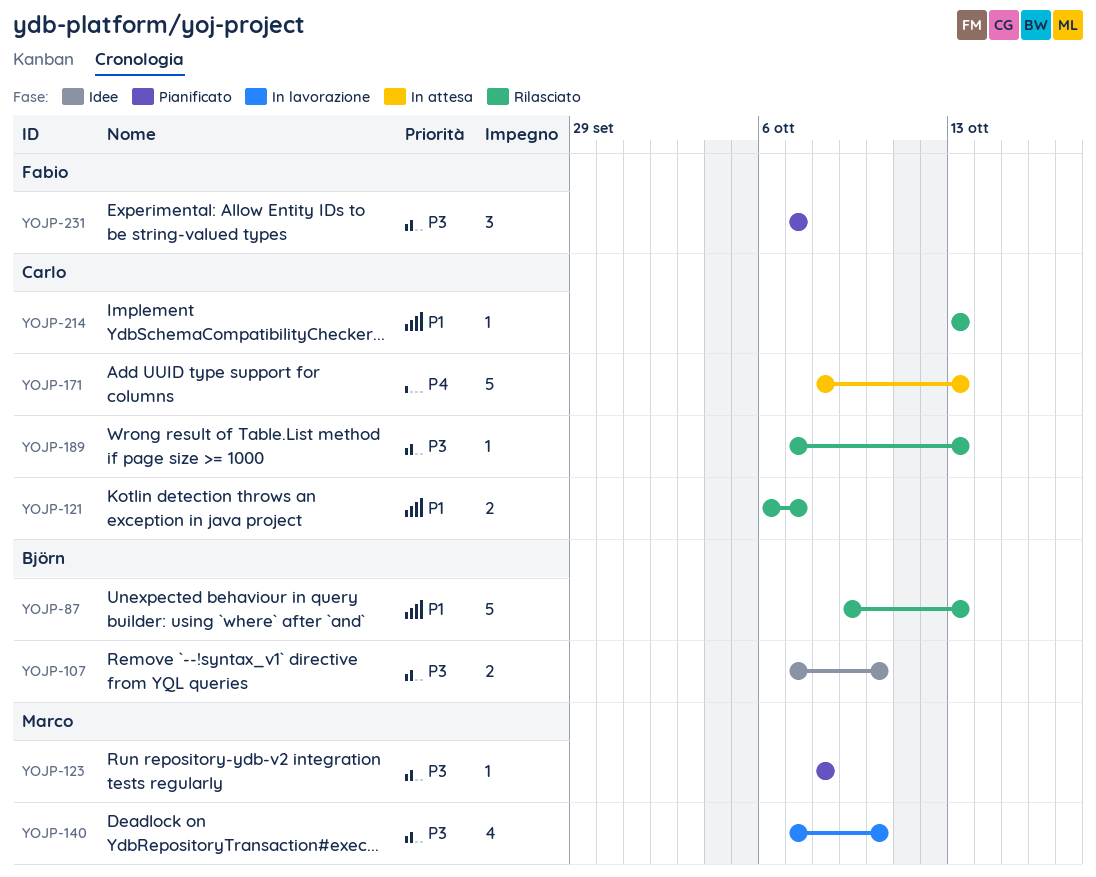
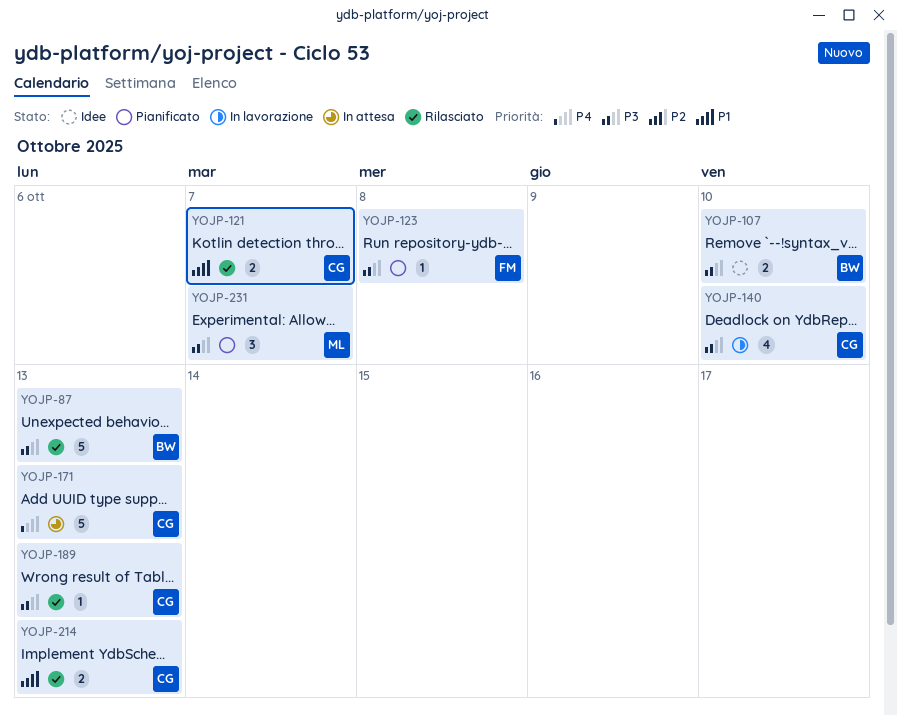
YOJP-87, priority: P1 -> P3
YOJP-123, owner: Marco -> Fabio
YOJP-140, owner: Marco -> Carlo
YOJP-214, estimate: 1 -> 2
YOJP-231, owner: Fabio -> Marco

